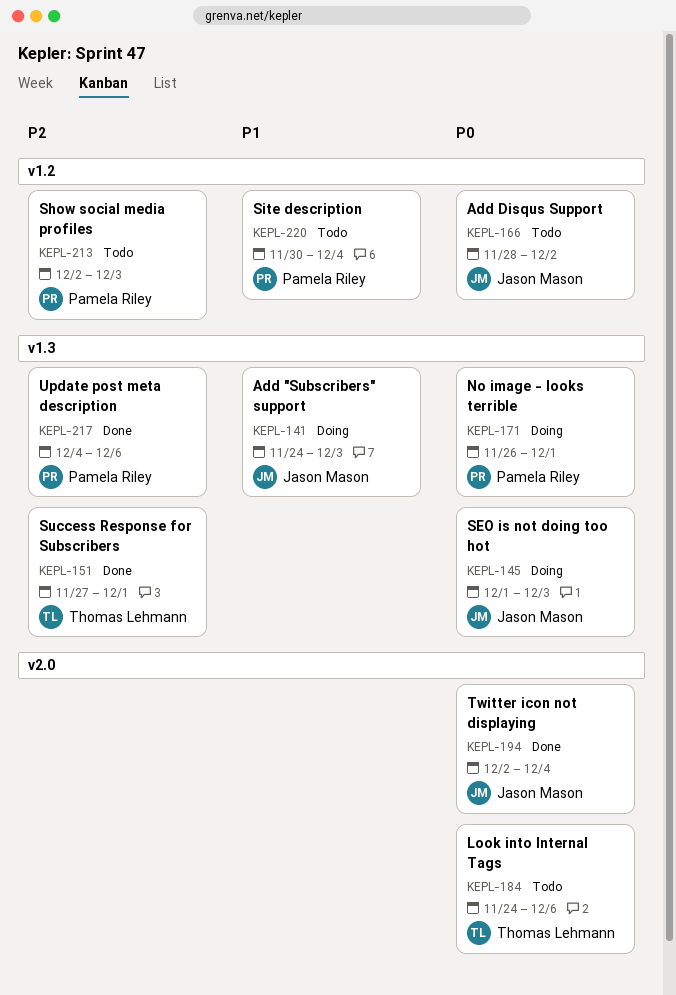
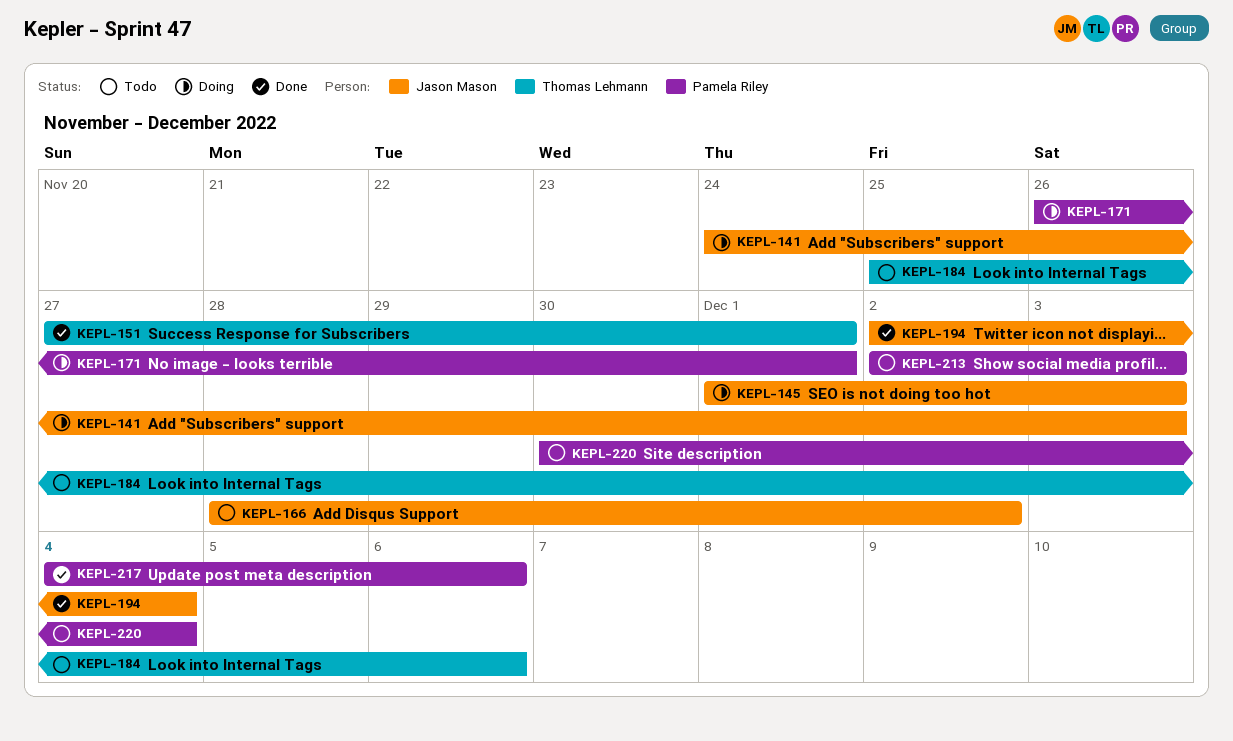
KEPL-184, start: Nov 24 -> Nov 25

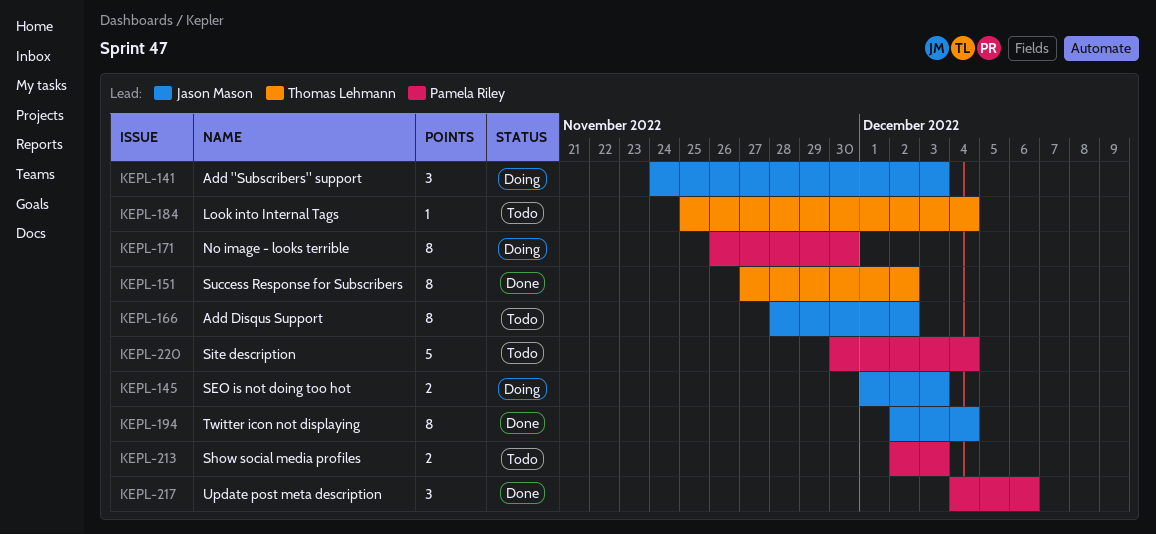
KEPL-151, due: Dec 1 -> Dec 2
KEPL-171, due: Dec 1 -> Nov 30
KEPL-184, due: Dec 6 -> Dec 4

